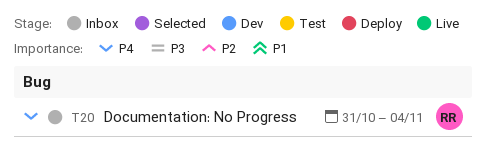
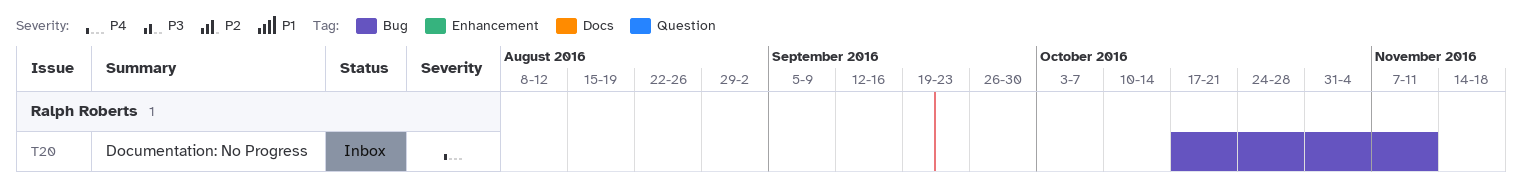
T20, start: Oct 31 -> Oct 17
T20, due: Nov 4 -> Nov 11

